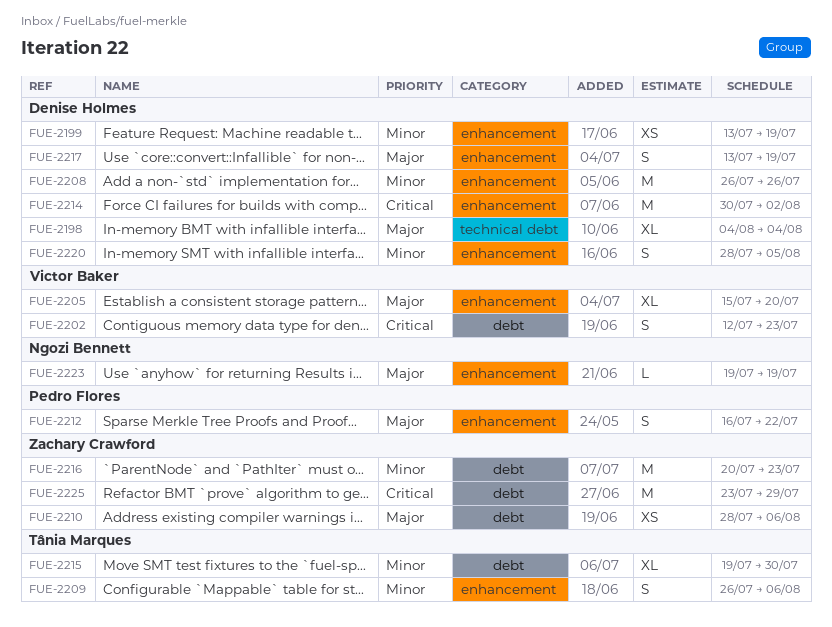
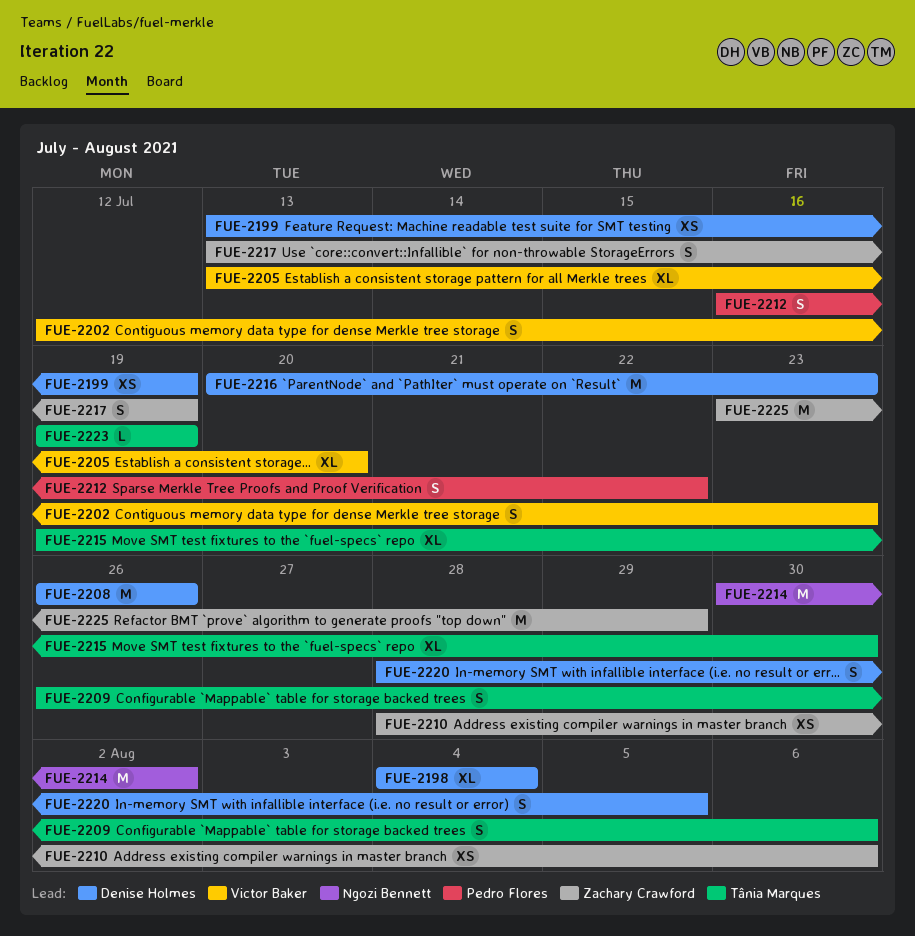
FUE-2205, start: Jul 15 -> Jul 13
FUE-2214, owner: Denise Holmes -> Ngozi Bennett
FUE-2216, owner: Zachary Crawford -> Denise Holmes
FUE-2217, owner: Denise Holmes -> Zachary Crawford
FUE-2223, owner: Ngozi Bennett -> Tânia Marques

